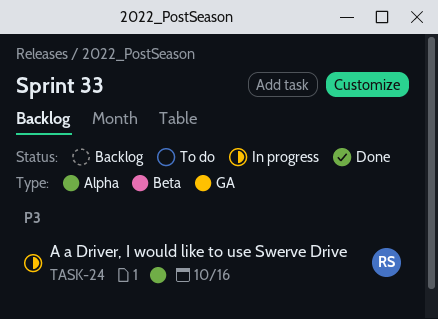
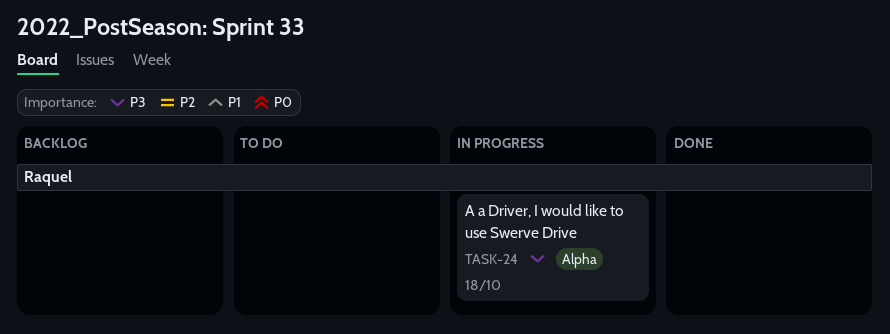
TASK-24, due: Oct 16 -> Oct 18

